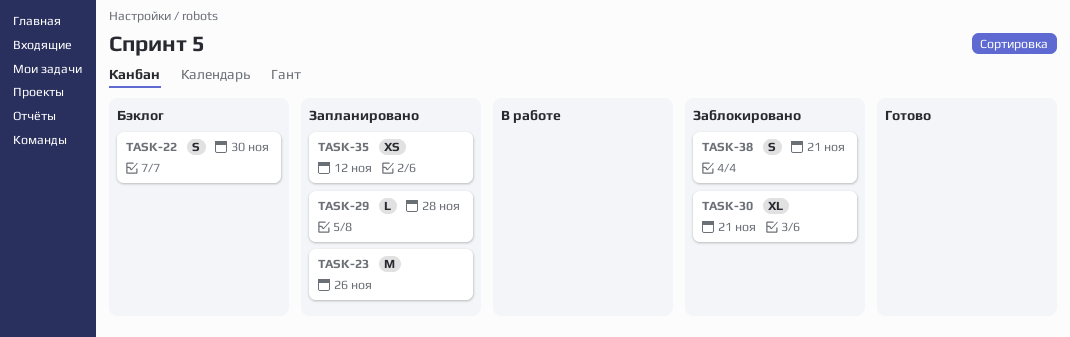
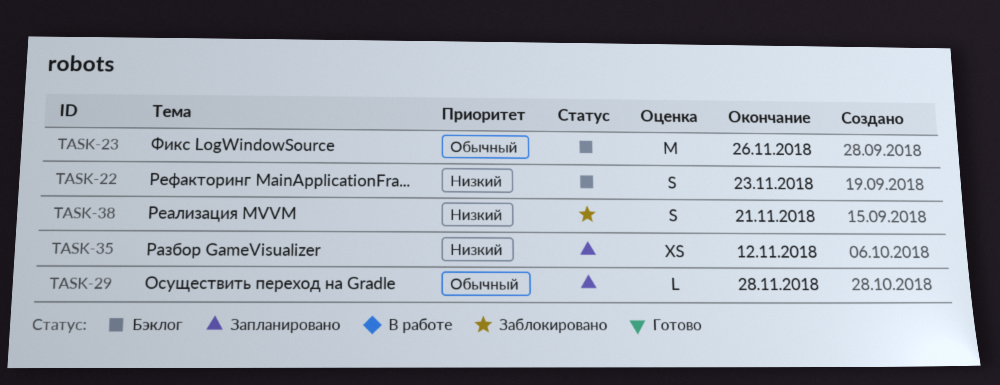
TASK-22, due: Nov 30 -> Nov 23
TASK-23, status: Запланировано -> Бэклог
TASK-30: present -> none

